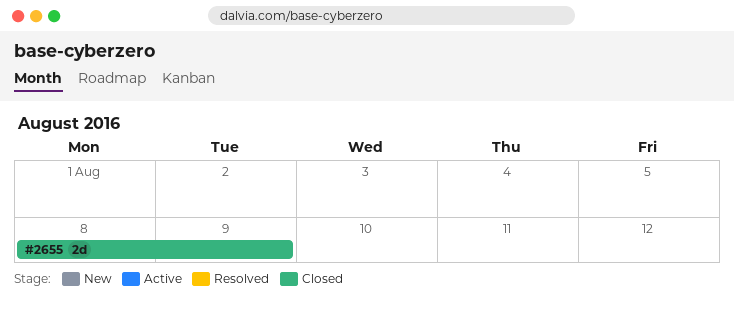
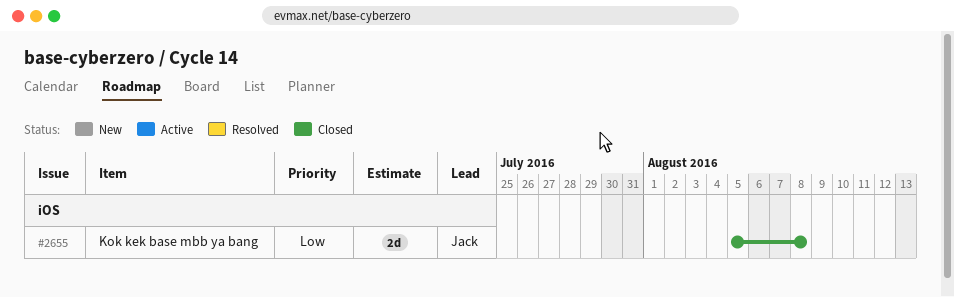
#2655, start: Aug 8 -> Aug 5
#2655, due: Aug 9 -> Aug 8

